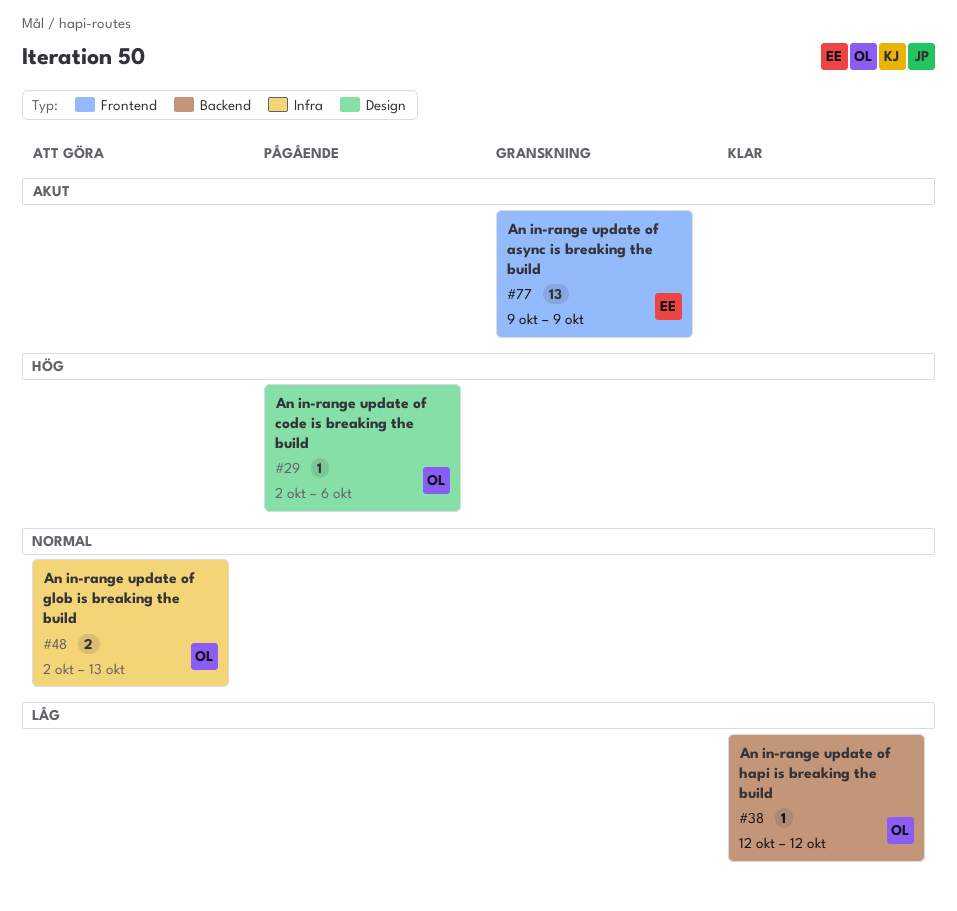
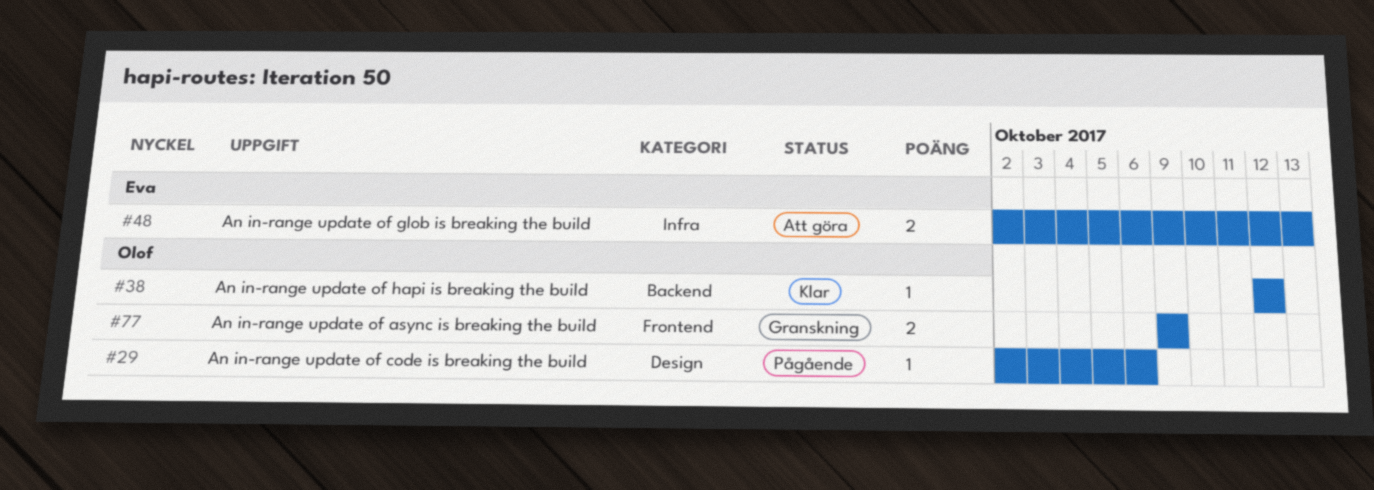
#48, owner: Olof -> Eva
#77, owner: Eva -> Olof
#77, estimate: 13 -> 2

